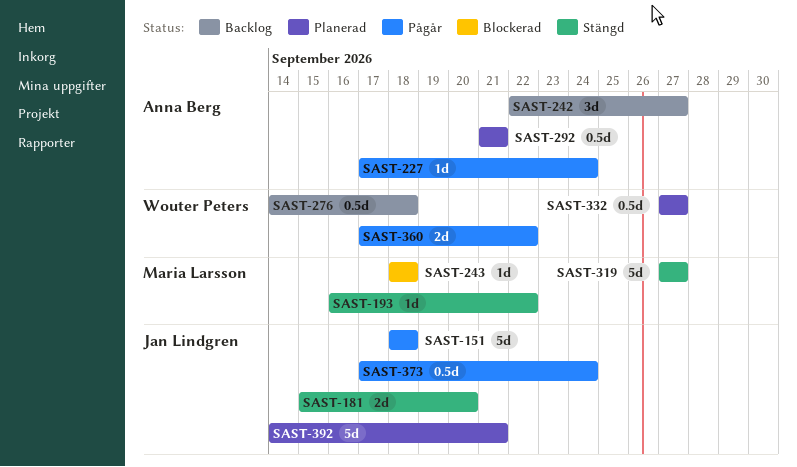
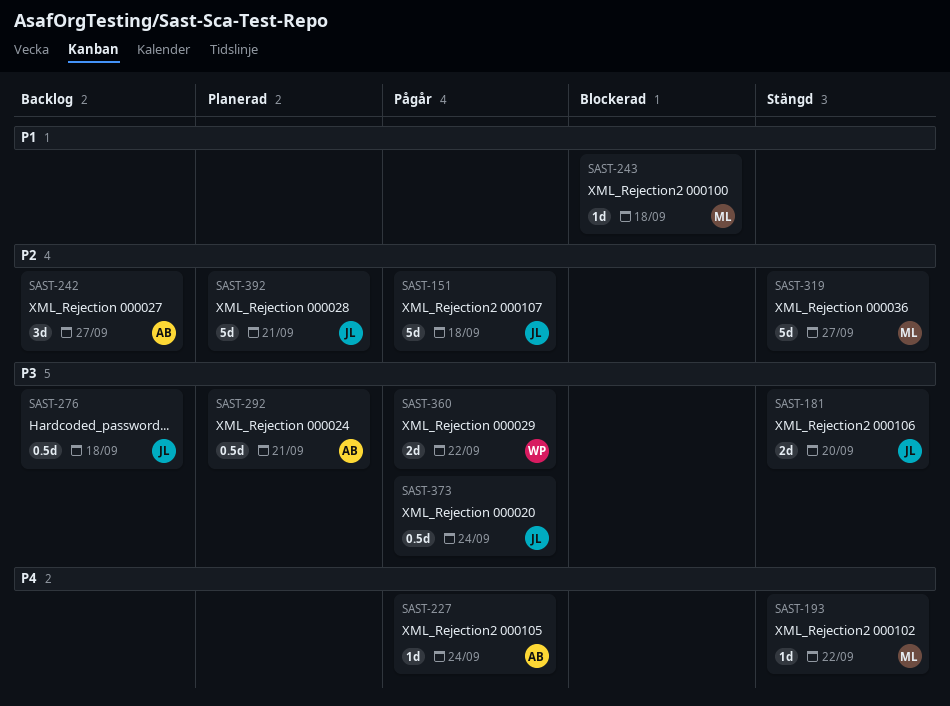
SAST-276, owner: Wouter Peters -> Jan Lindgren
SAST-332: present -> none

